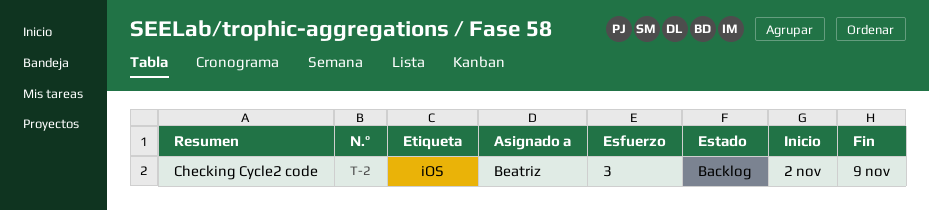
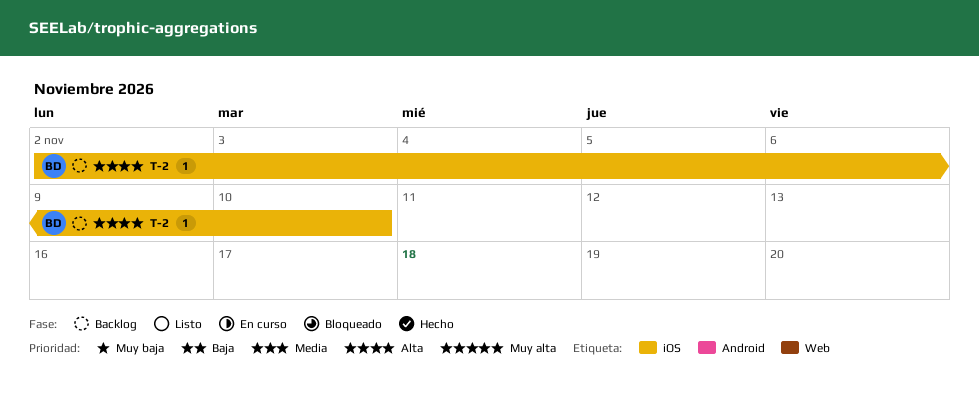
T-2, estimate: 3 -> 1
T-2, due: Nov 9 -> Nov 10

